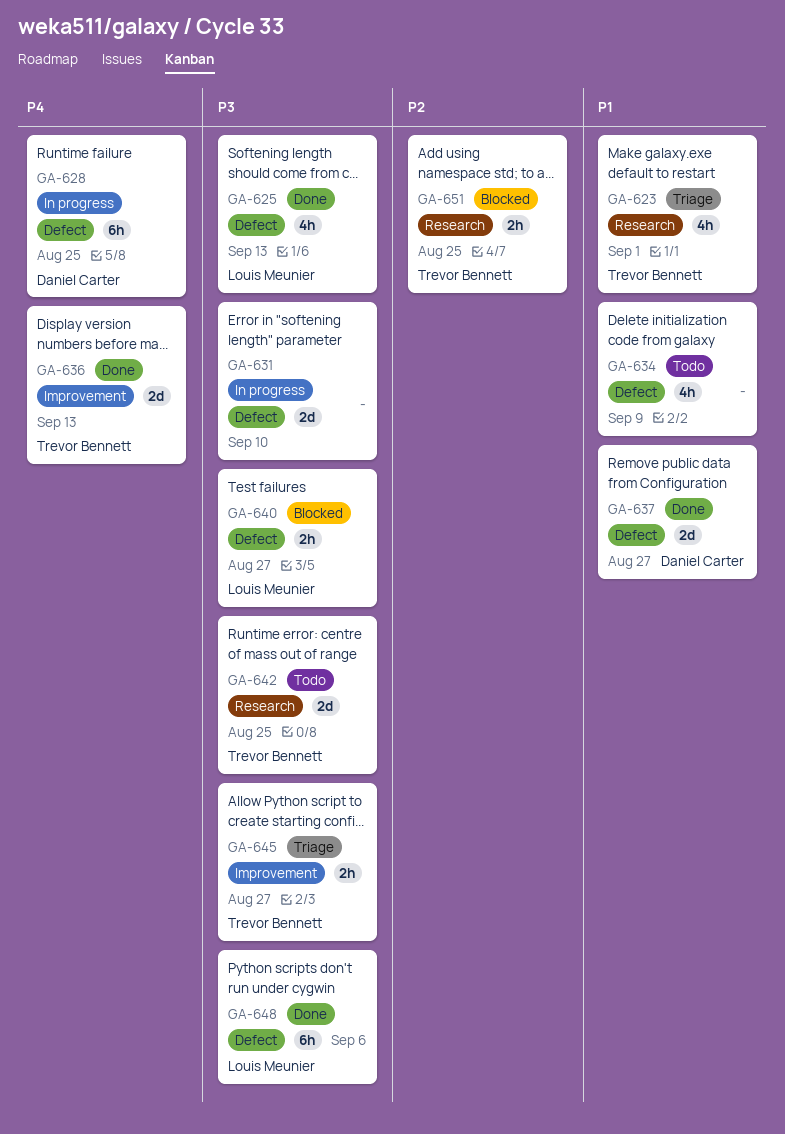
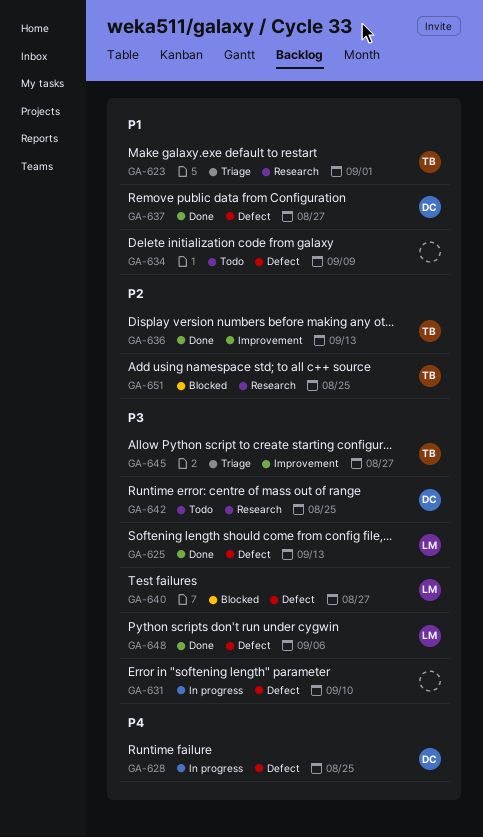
GA-636, priority: P4 -> P2
GA-642, owner: Trevor Bennett -> Daniel Carter

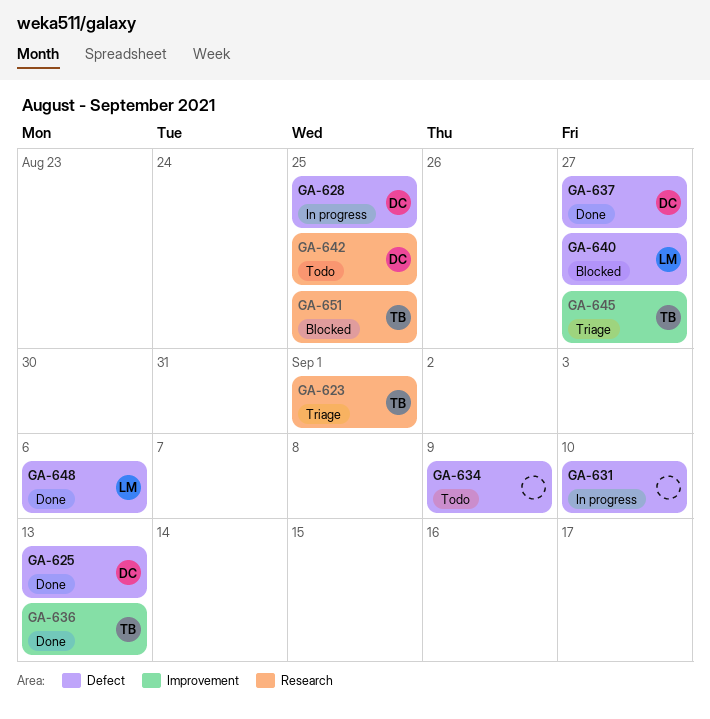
GA-625, owner: LM -> DC

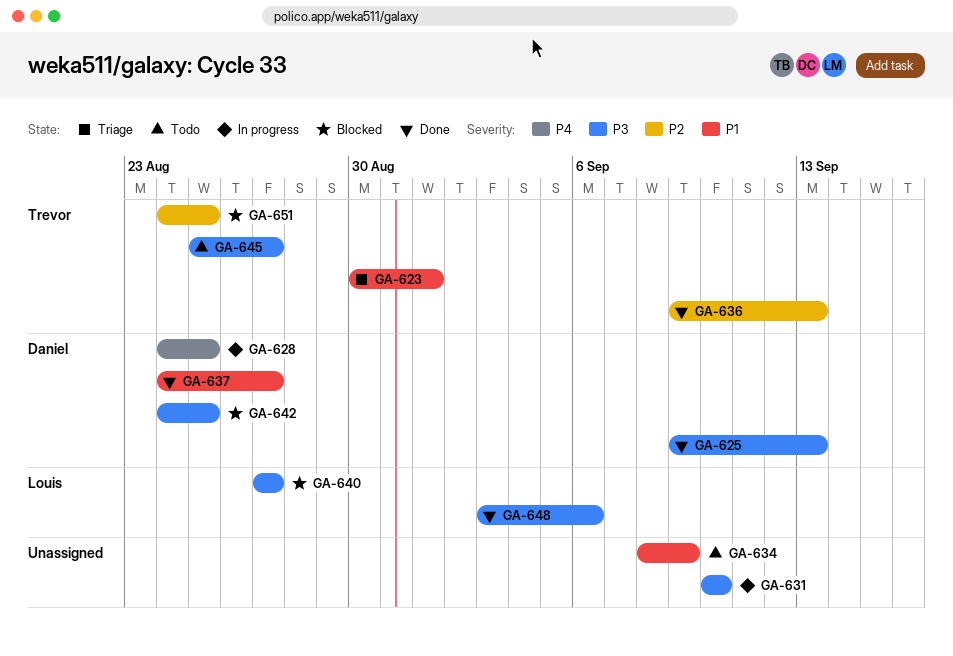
GA-642, status: Todo -> Blocked
GA-645, status: Triage -> Todo

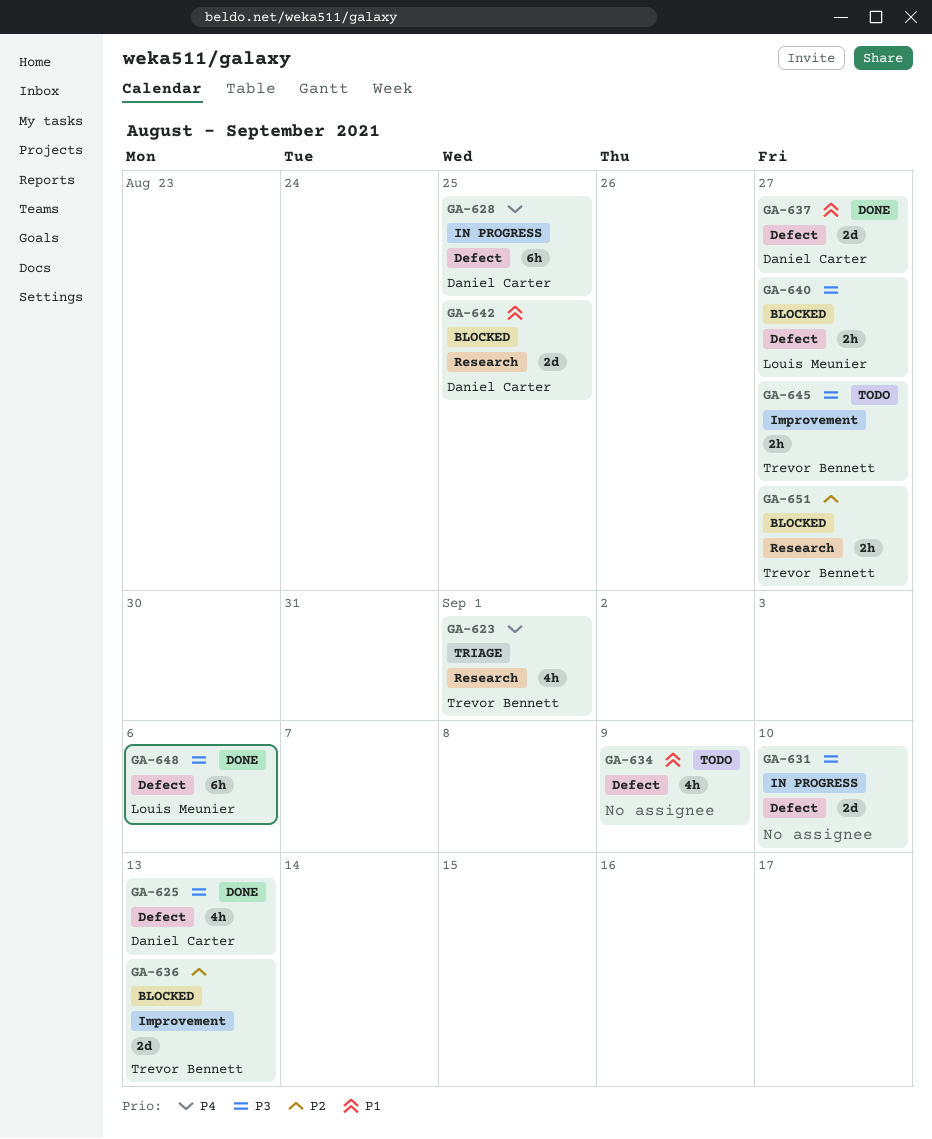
GA-623, priority: P1 -> P4
GA-636, status: Done -> Blocked
GA-642, priority: P3 -> P1
GA-651, due: Aug 25 -> Aug 27

